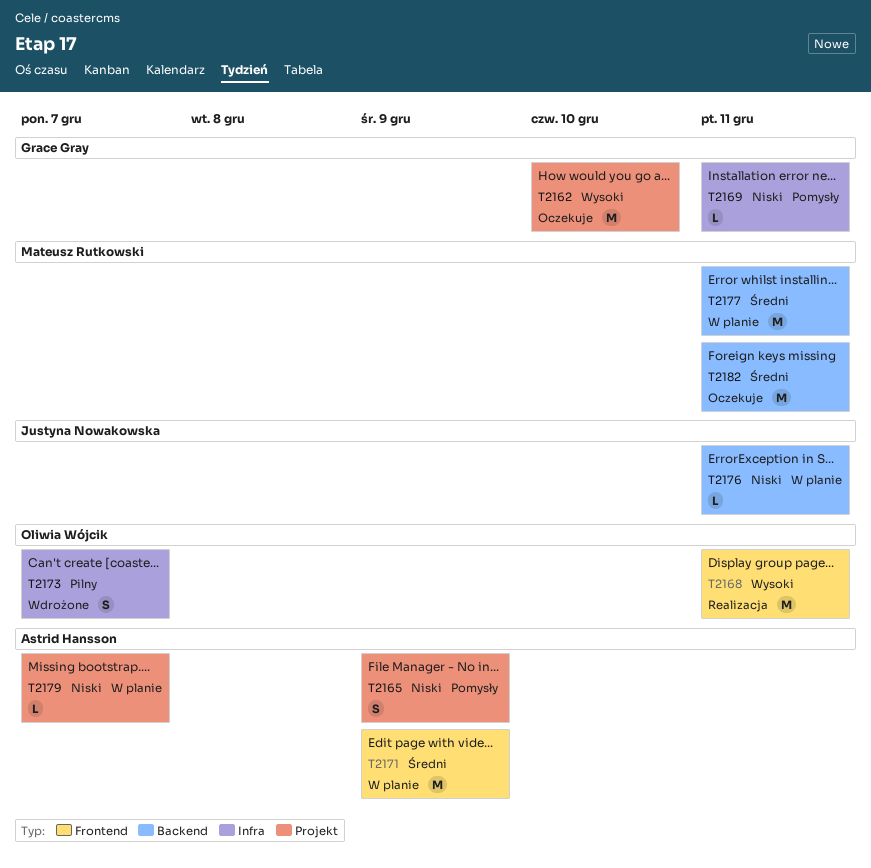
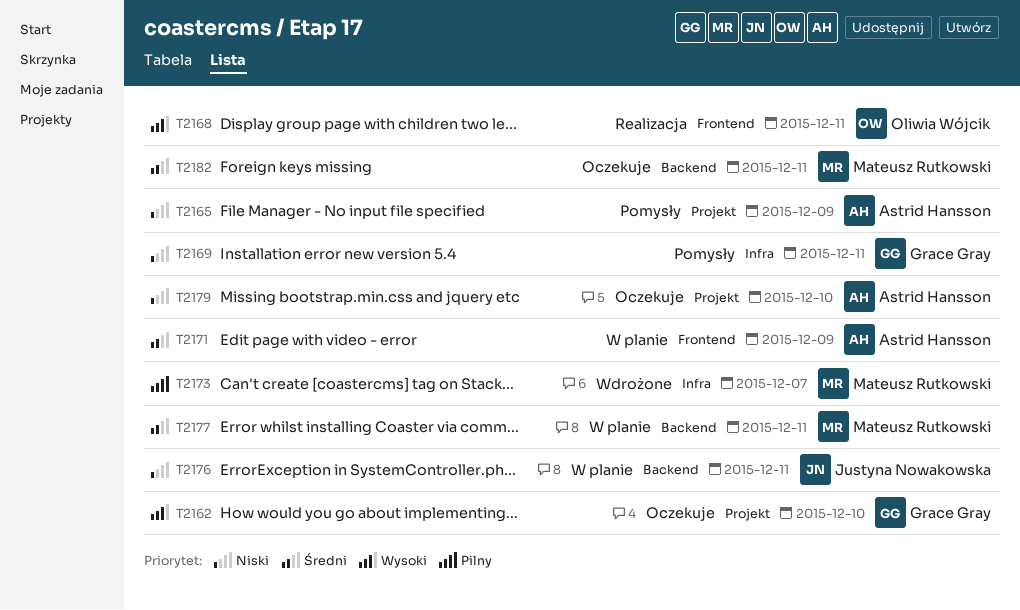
T2173, owner: Oliwia Wójcik -> Mateusz Rutkowski
T2179, status: W planie -> Oczekuje
T2179, due: Dec 7 -> Dec 10

